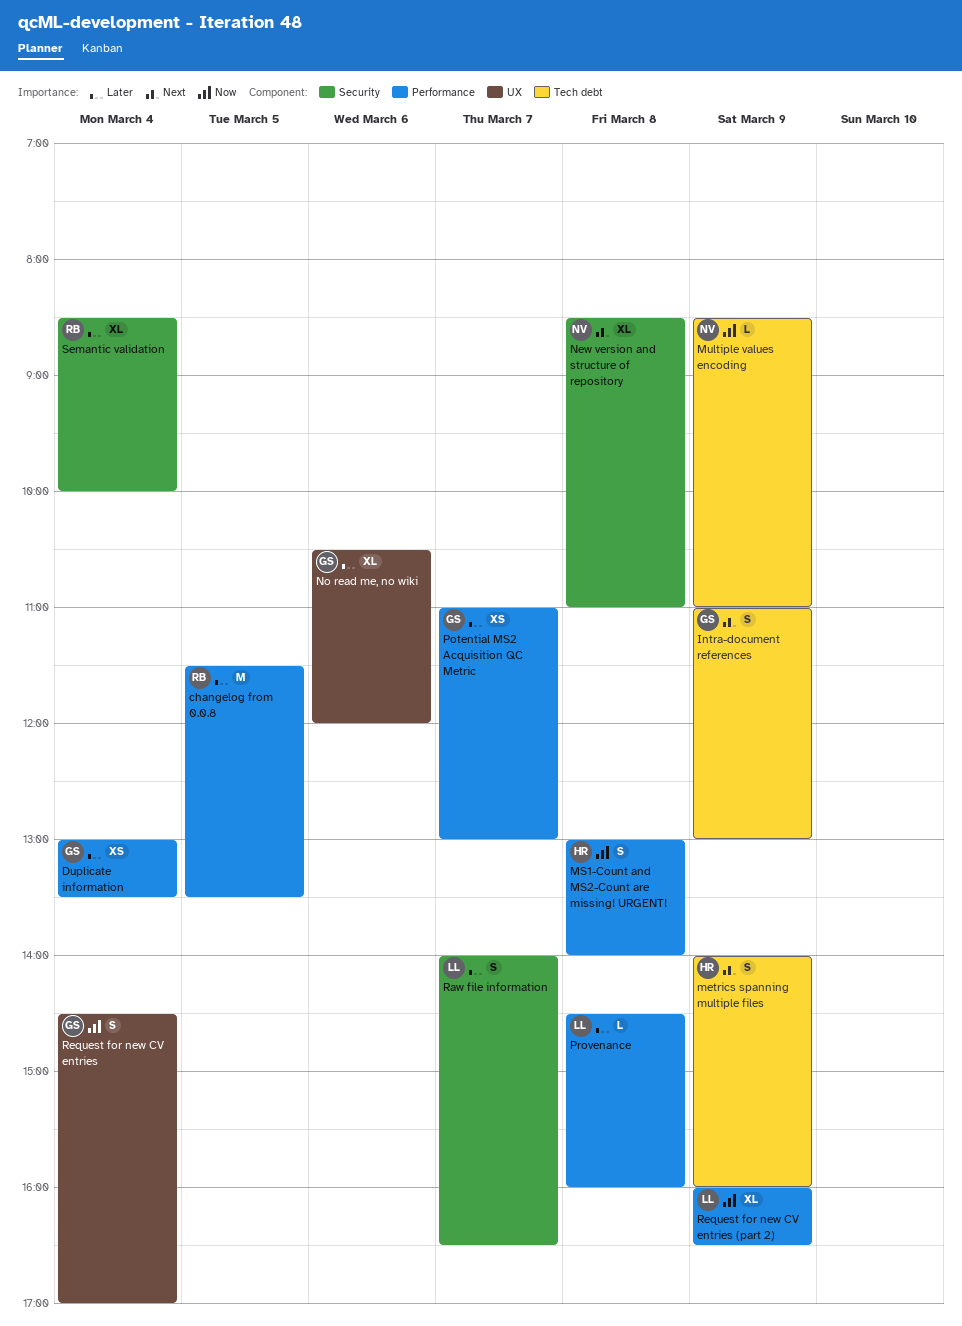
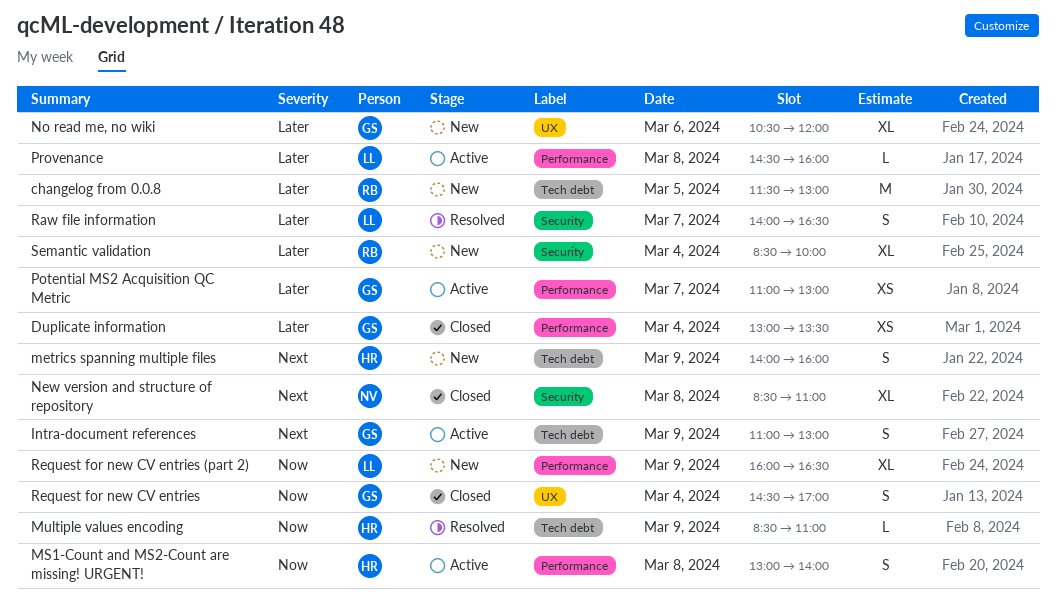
changelog from 0.0.8, label: Performance -> Tech debt
changelog from 0.0.8, ends: 13:30 -> 13:00
Multiple values encoding, owner: NV -> HR

